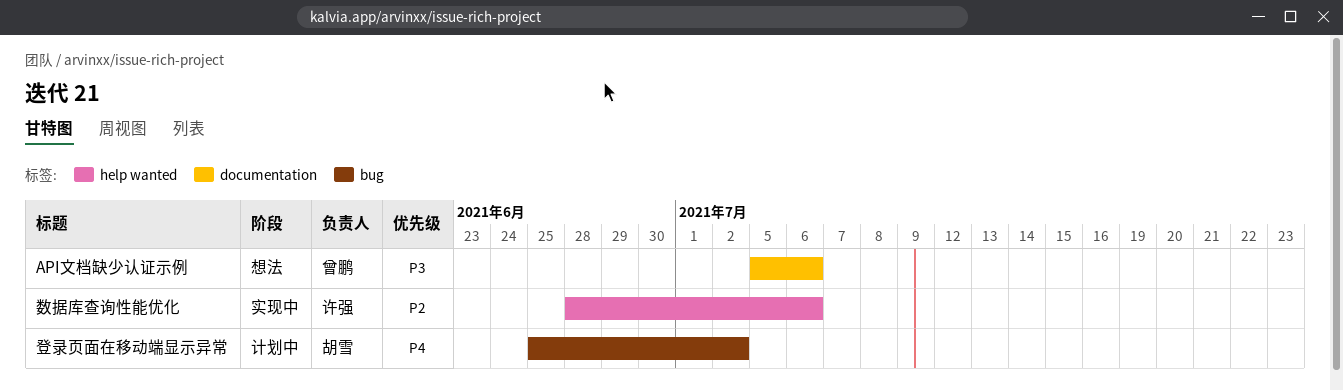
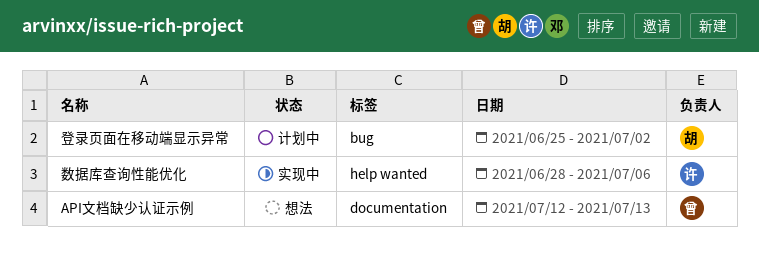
API文档缺少认证示例, start: Jul 5 -> Jul 12
API文档缺少认证示例, due: Jul 6 -> Jul 13

